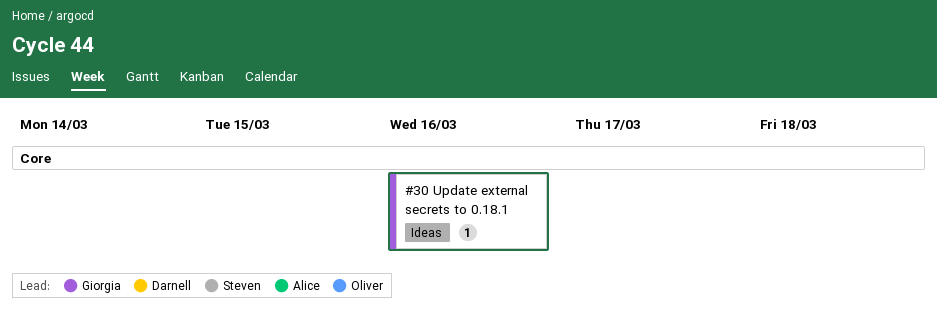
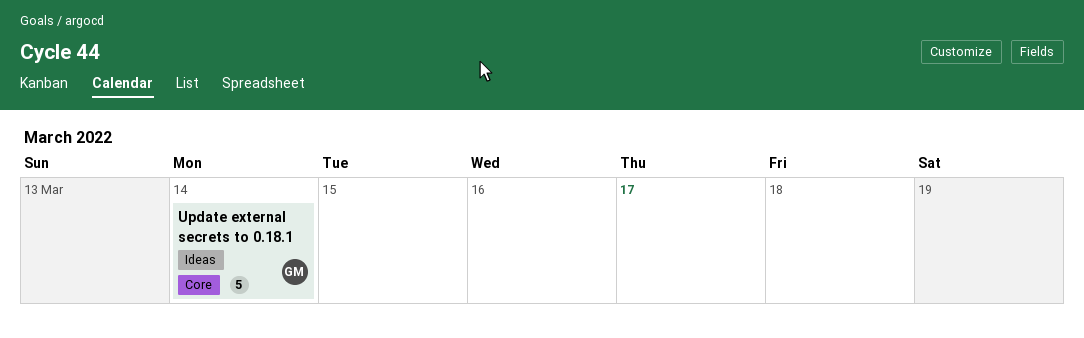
Update external secrets to 0.18.1, estimate: 1 -> 5
Update external secrets to 0.18.1, due: Mar 16 -> Mar 14

